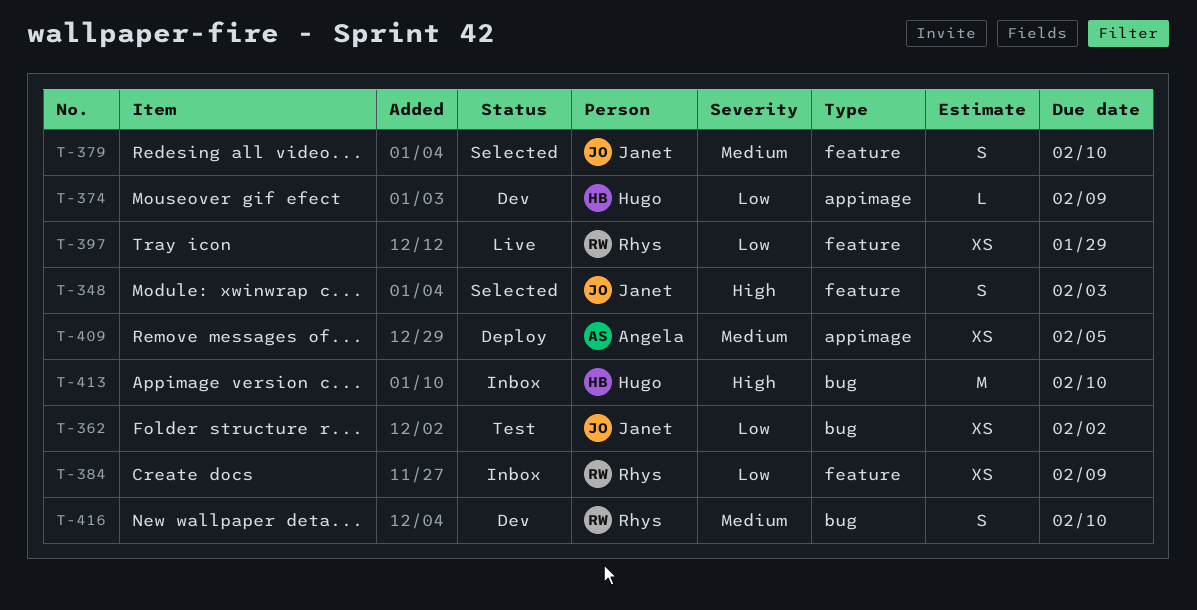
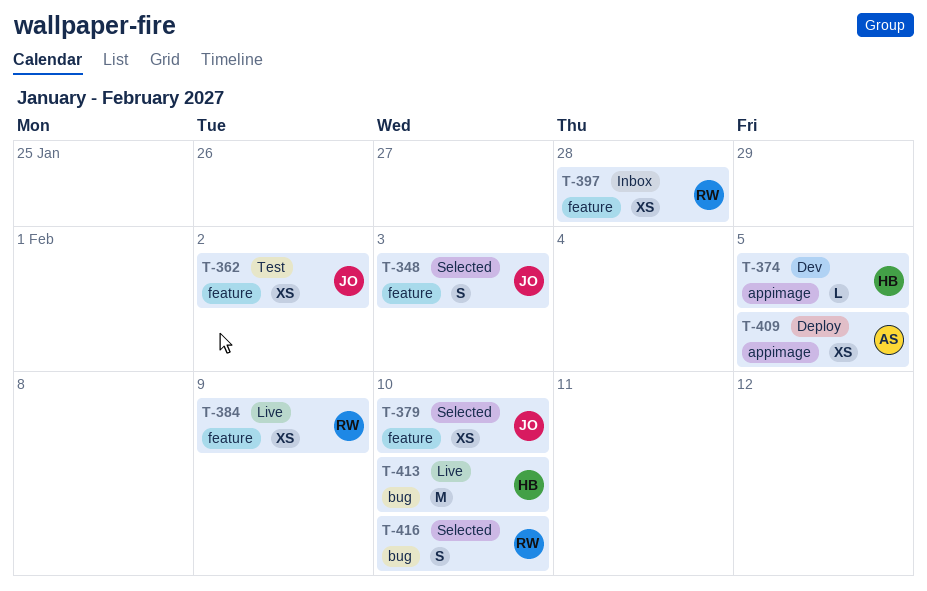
T-362, label: bug -> feature
T-374, due: Feb 9 -> Feb 5
T-379, estimate: S -> XS
T-384, status: Inbox -> Live
T-397, status: Live -> Inbox
T-397, due: Jan 29 -> Jan 28
T-413, status: Inbox -> Live
T-416, status: Dev -> Selected

